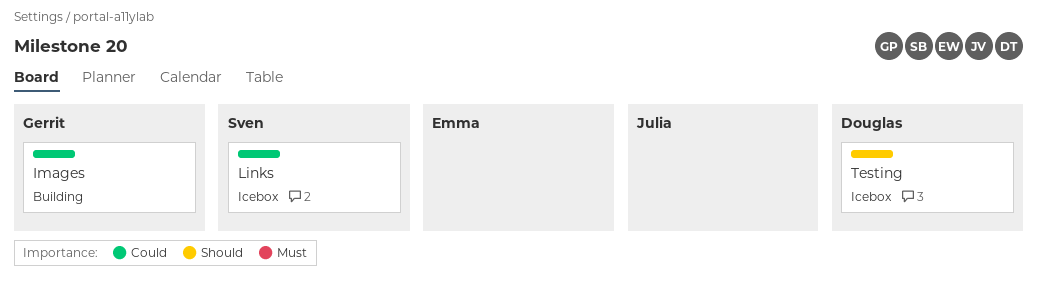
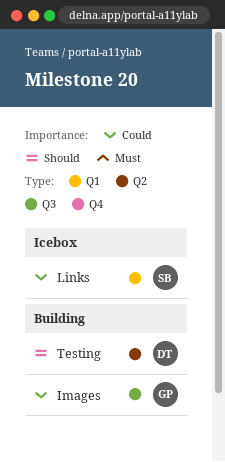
Testing, status: Icebox -> Building

